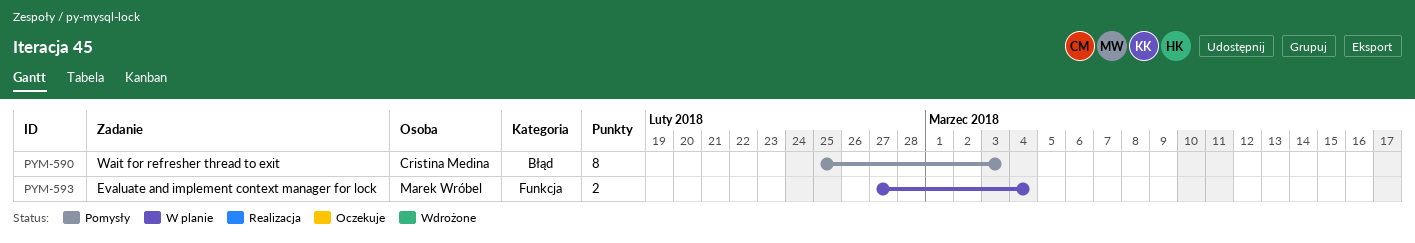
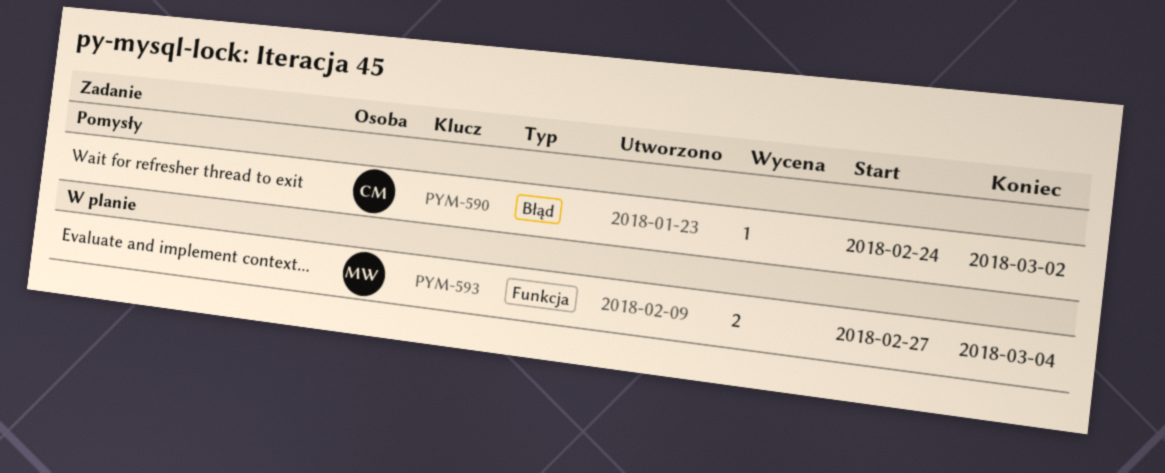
PYM-590, estimate: 8 -> 1
PYM-590, start: Feb 25 -> Feb 24
PYM-590, due: Mar 3 -> Mar 2

